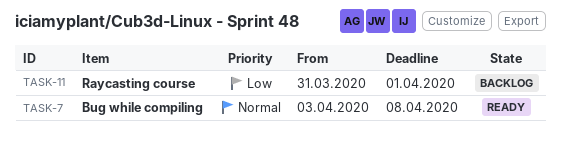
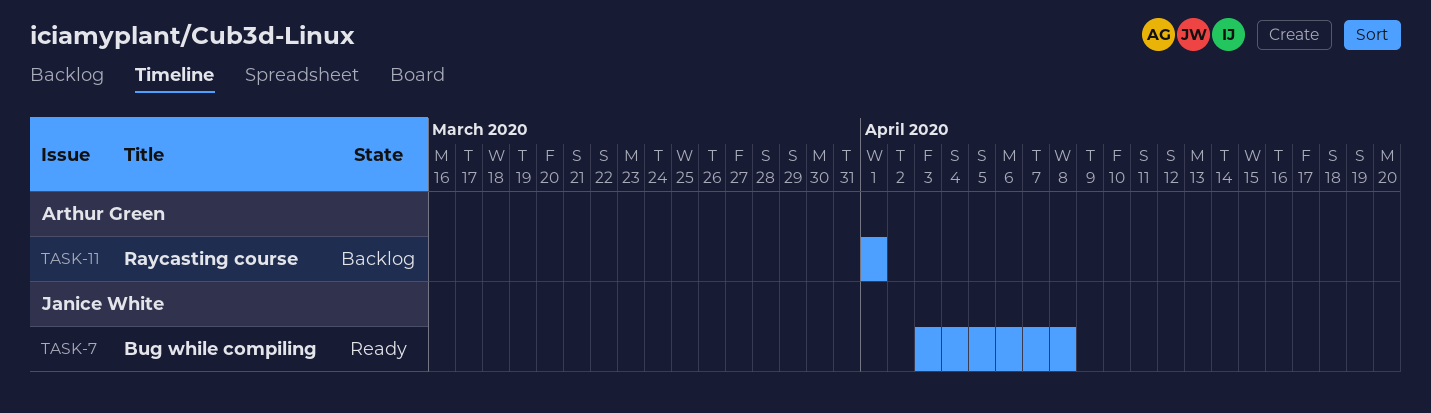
TASK-11, start: Mar 31 -> Apr 1

